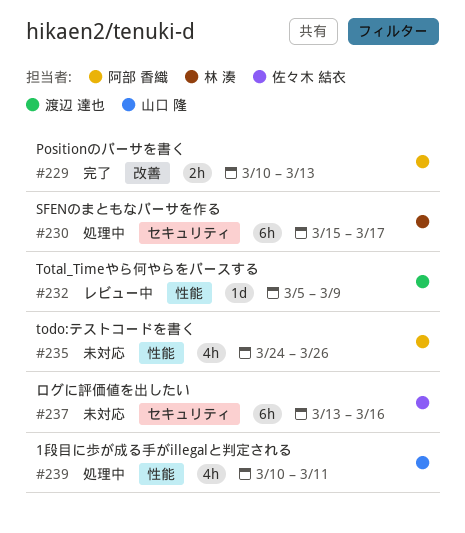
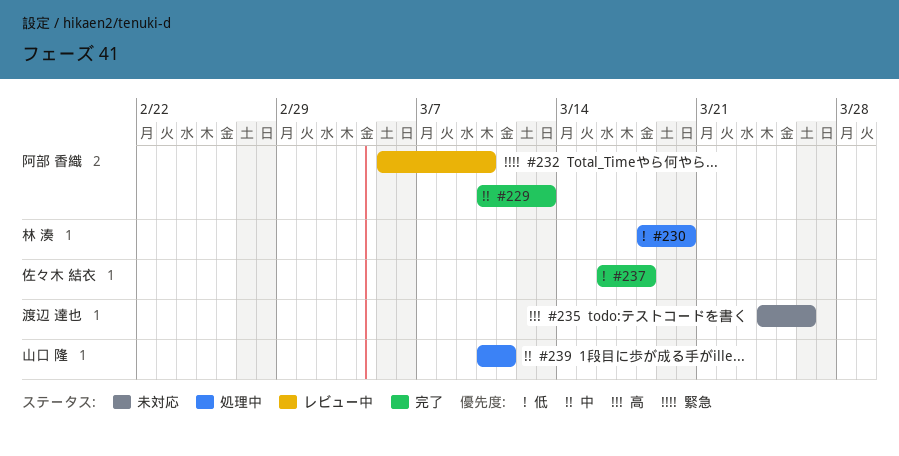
#230, start: Mar 15 -> Mar 18
#230, due: Mar 17 -> Mar 20
#232, owner: 渡辺 達也 -> 阿部 香織
#232, due: Mar 9 -> Mar 10
#235, owner: 阿部 香織 -> 渡辺 達也
#237, status: 未対応 -> 完了
#237, start: Mar 13 -> Mar 16
#237, due: Mar 16 -> Mar 18

